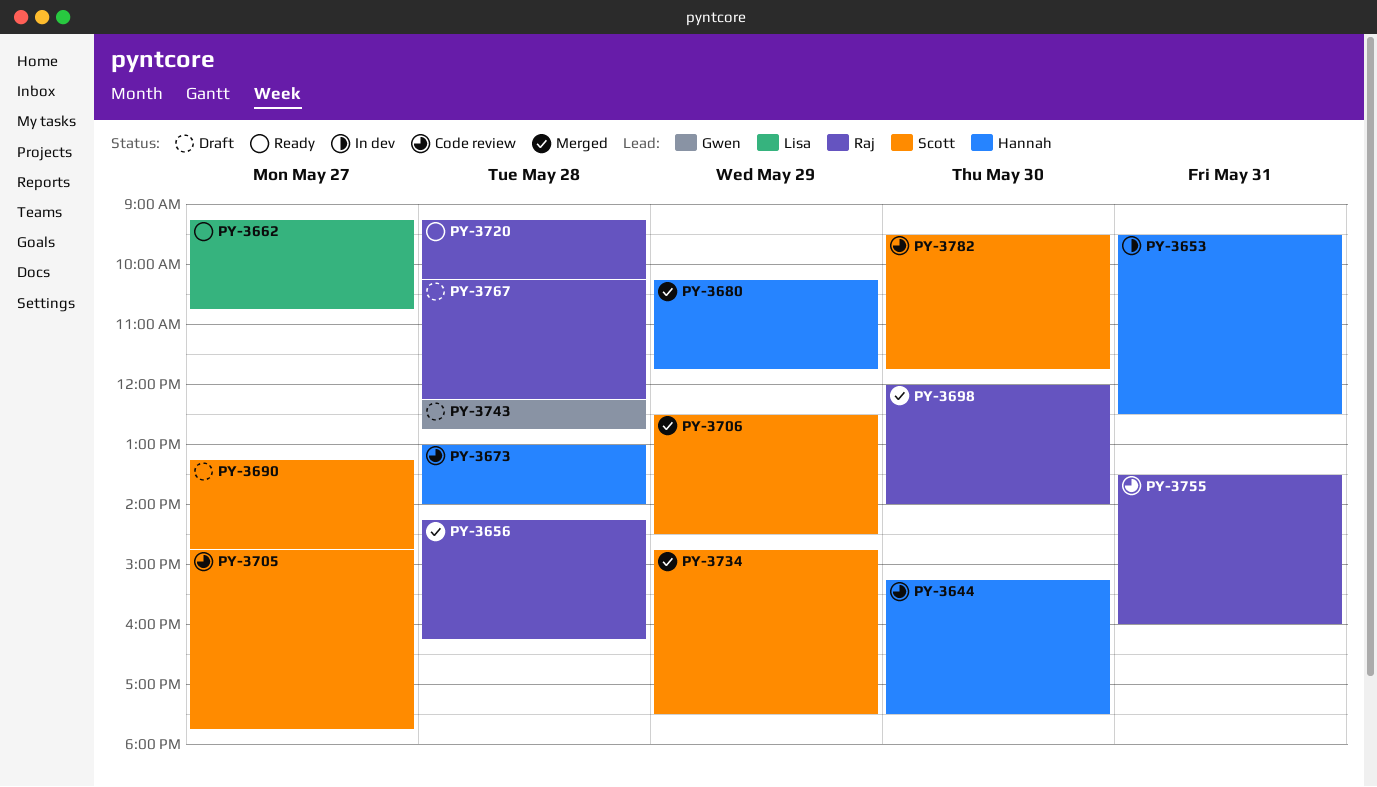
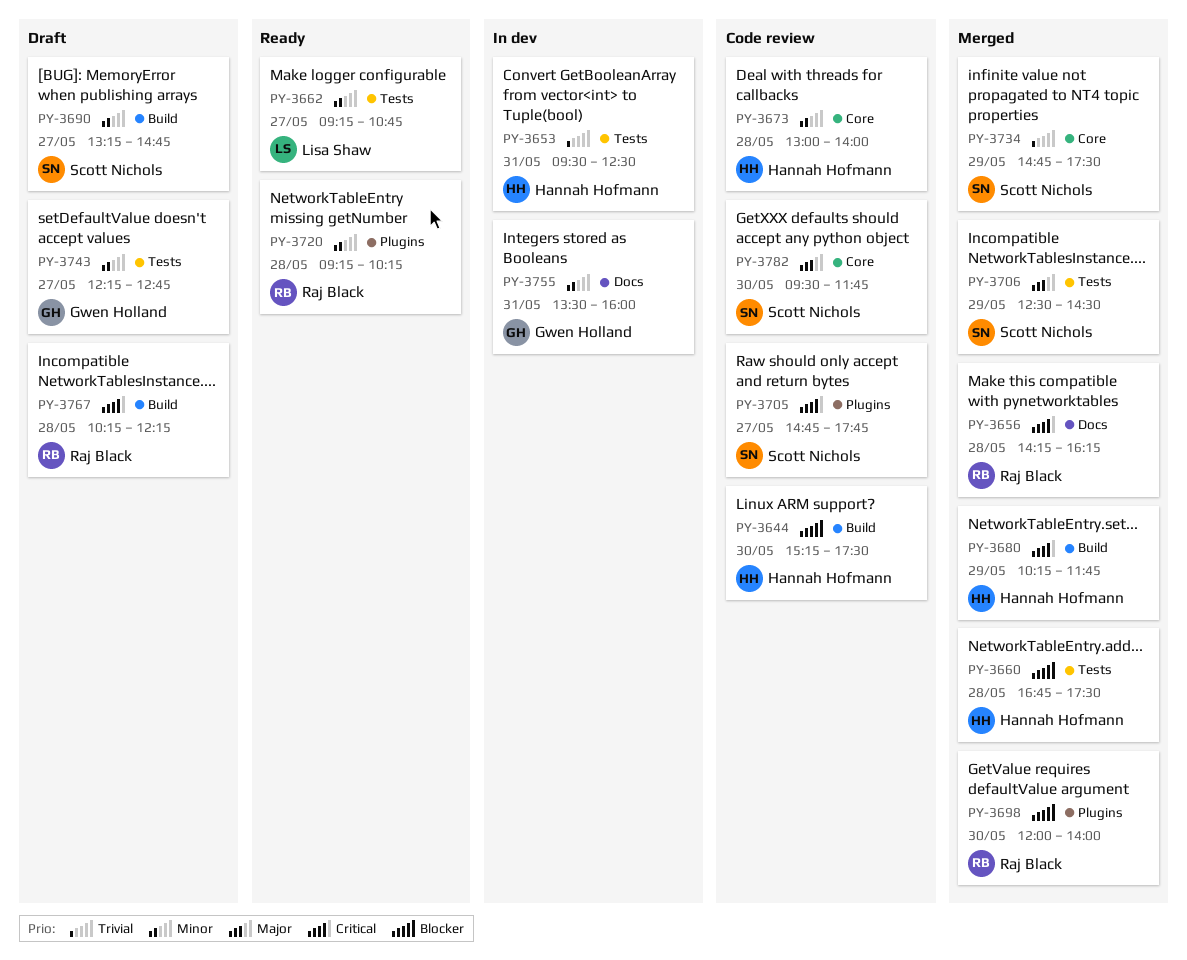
PY-3660: none -> present
PY-3743, day: May 28 -> May 27
PY-3755, status: Code review -> In dev
PY-3755, owner: Raj Black -> Gwen Holland

